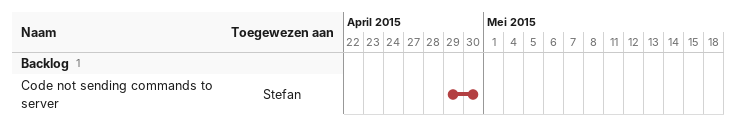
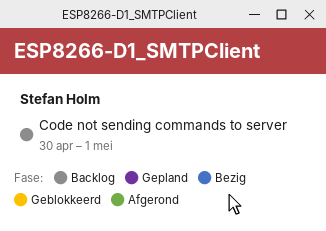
Code not sending commands to server, start: Apr 29 -> Apr 30
Code not sending commands to server, due: Apr 30 -> May 1

